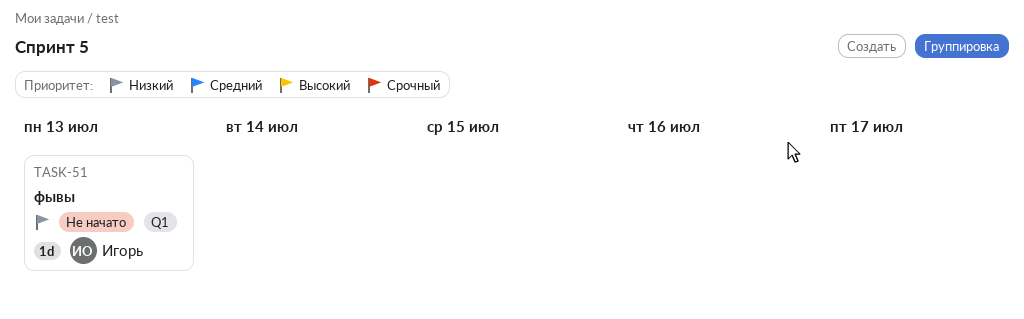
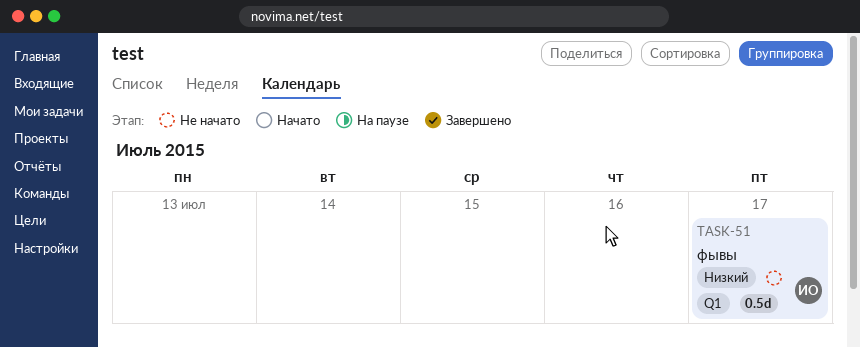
TASK-51, estimate: 1d -> 0.5d
TASK-51, due: Jul 13 -> Jul 17

